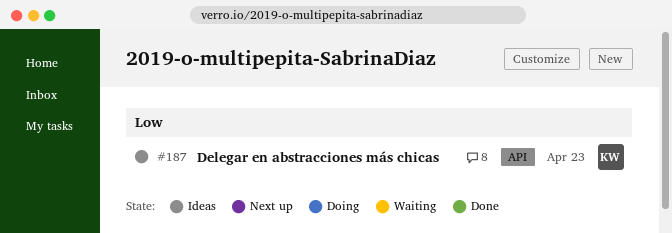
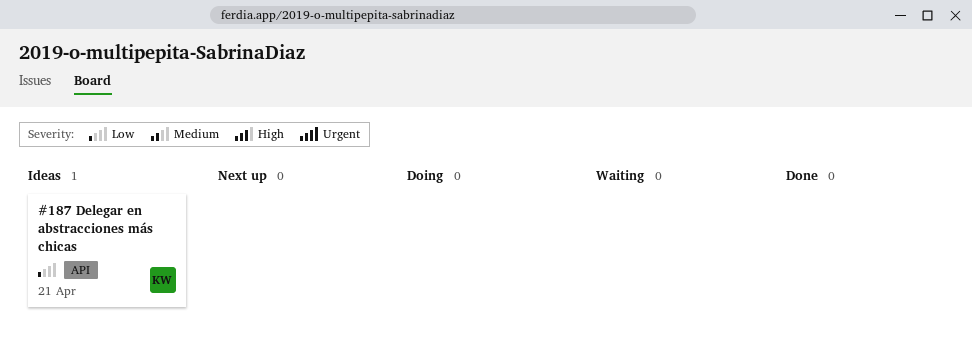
#187, due: Apr 23 -> Apr 21

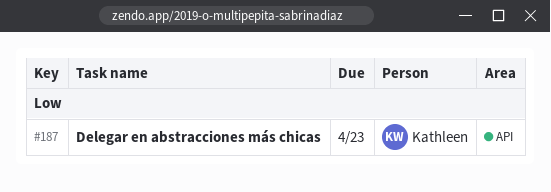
#187, due: Apr 21 -> Apr 23

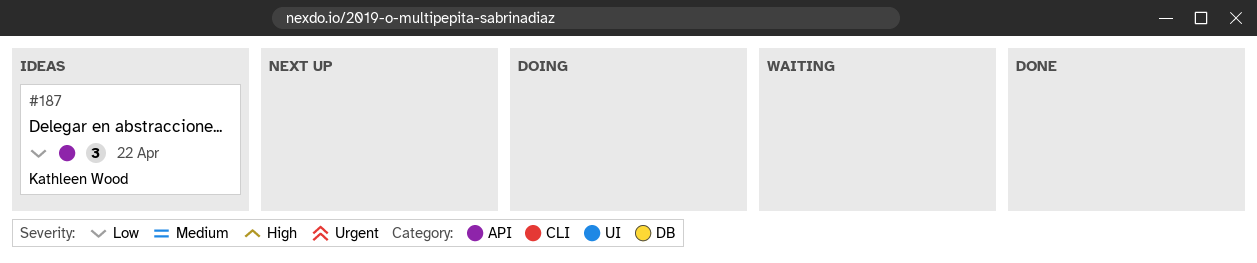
#187, due: Apr 23 -> Apr 22

